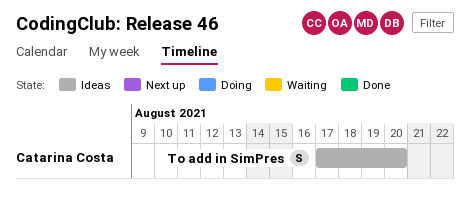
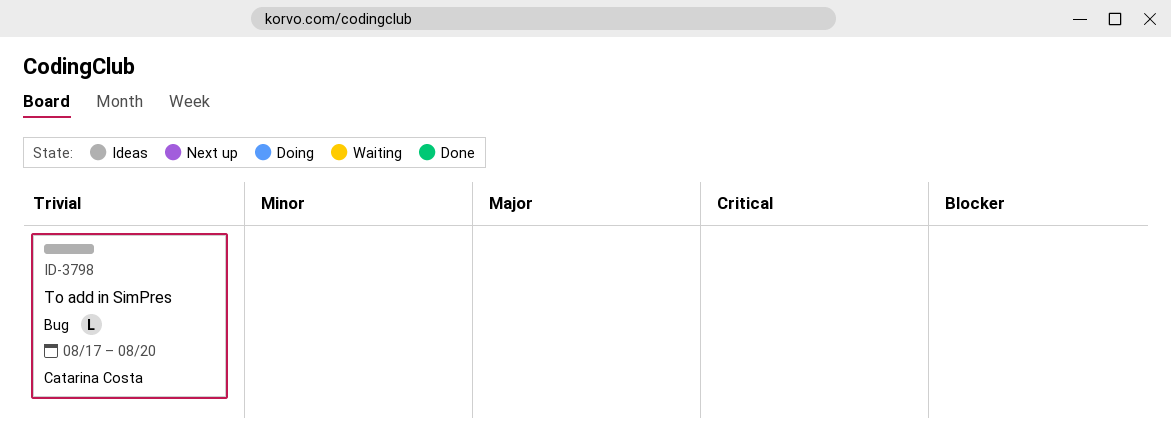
To add in SimPres, estimate: S -> L

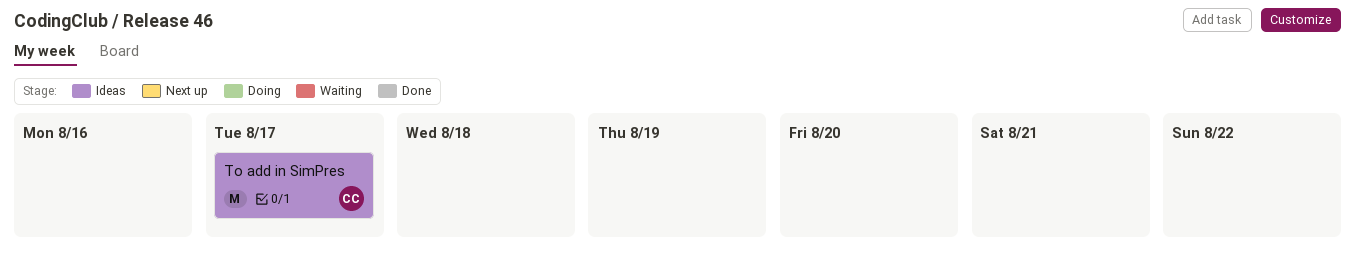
To add in SimPres, estimate: L -> M
To add in SimPres, due: Aug 20 -> Aug 17

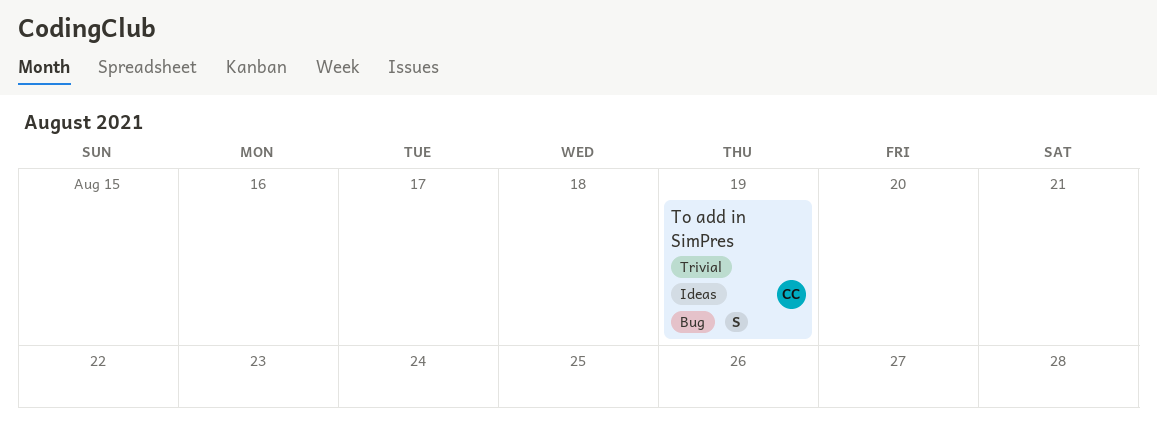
To add in SimPres, estimate: M -> S
To add in SimPres, due: Aug 17 -> Aug 19

